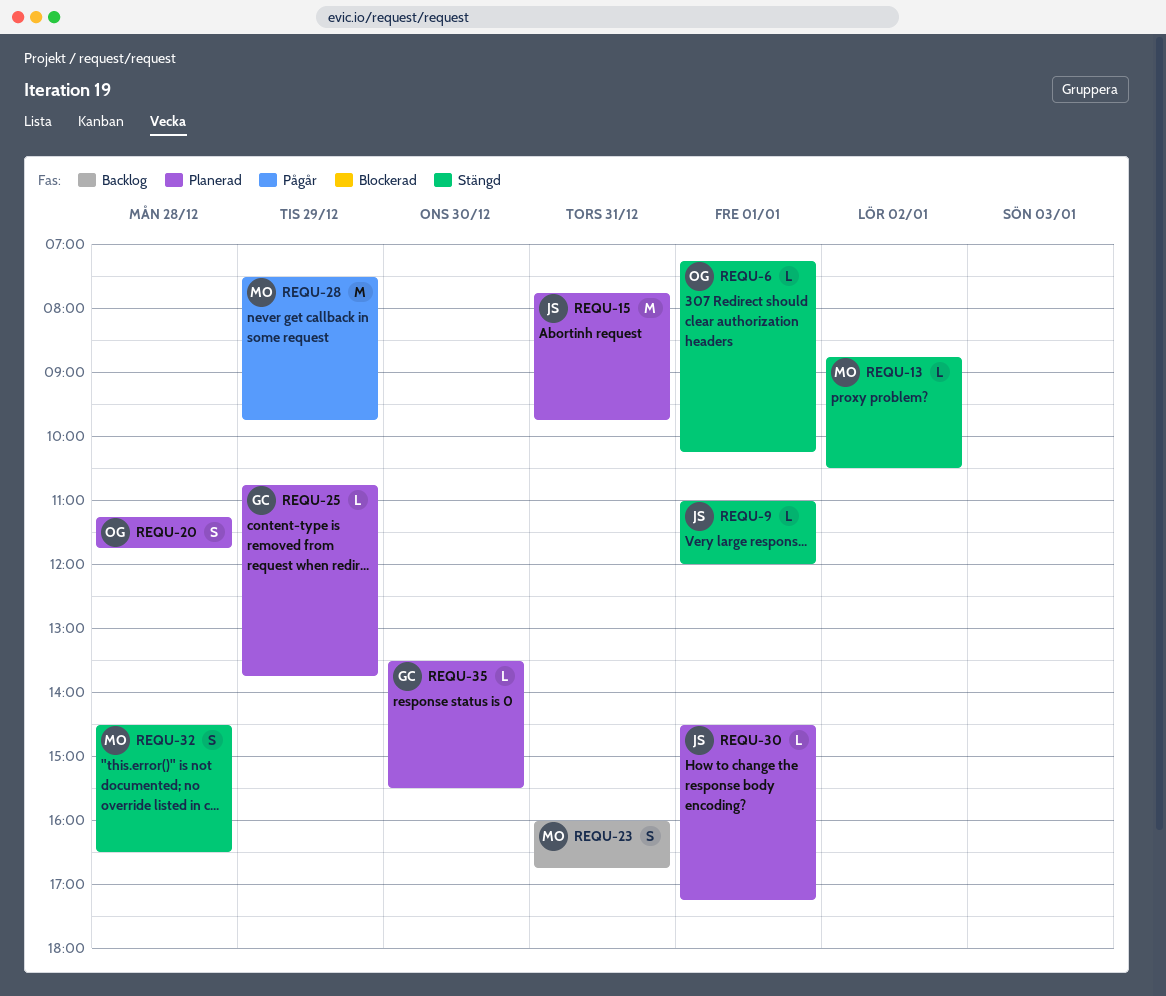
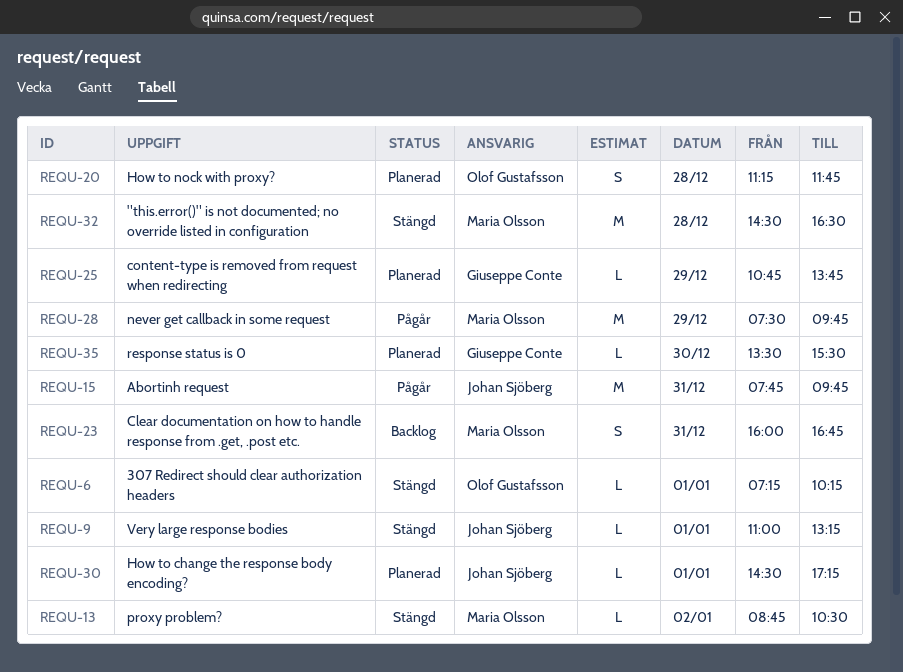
REQU-9, ends: 12:00 -> 13:15
REQU-15, status: Planerad -> Pågår
REQU-32, estimate: S -> M

